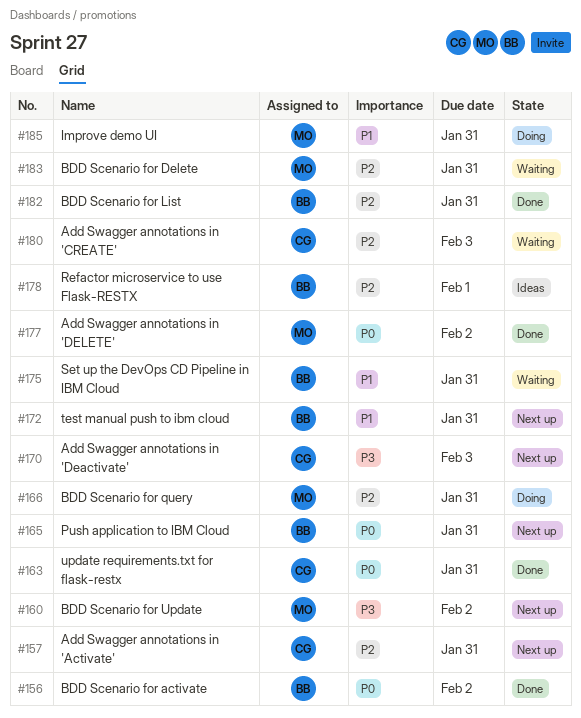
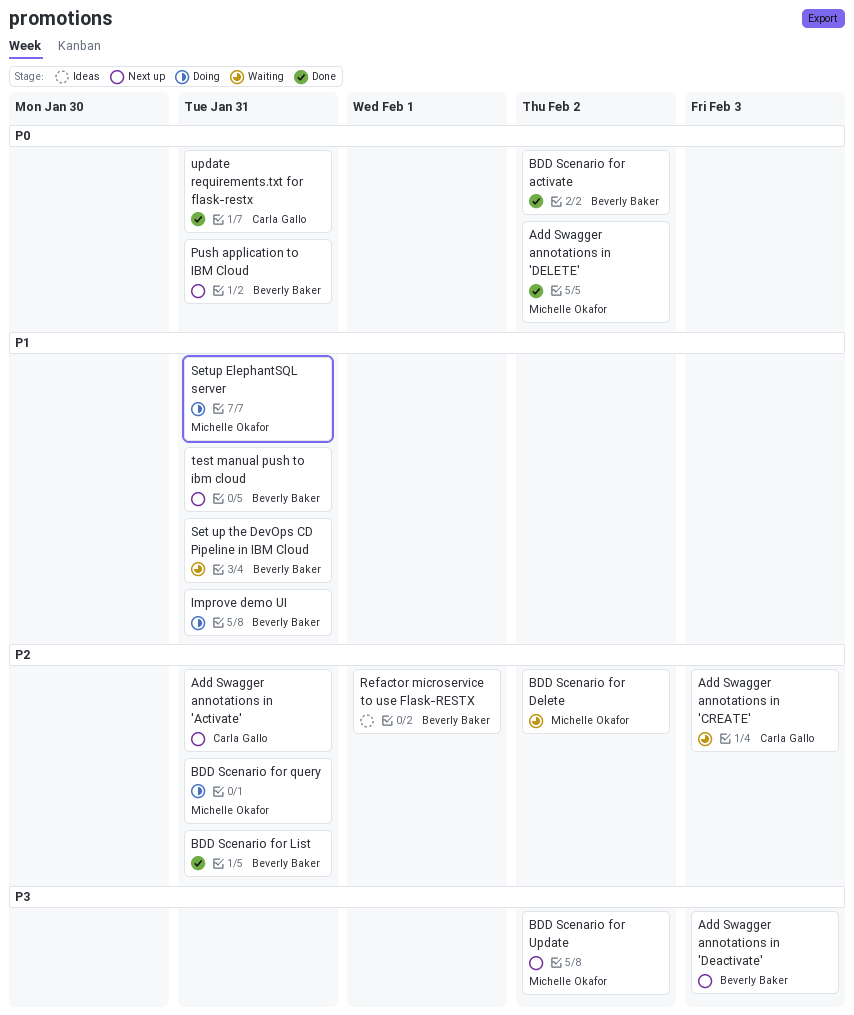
Add Swagger annotations in 'Deactivate', owner: Carla Gallo -> Beverly Baker
BDD Scenario for Delete, due: Jan 31 -> Feb 2
Improve demo UI, owner: Michelle Okafor -> Beverly Baker
Setup ElephantSQL server: none -> present

